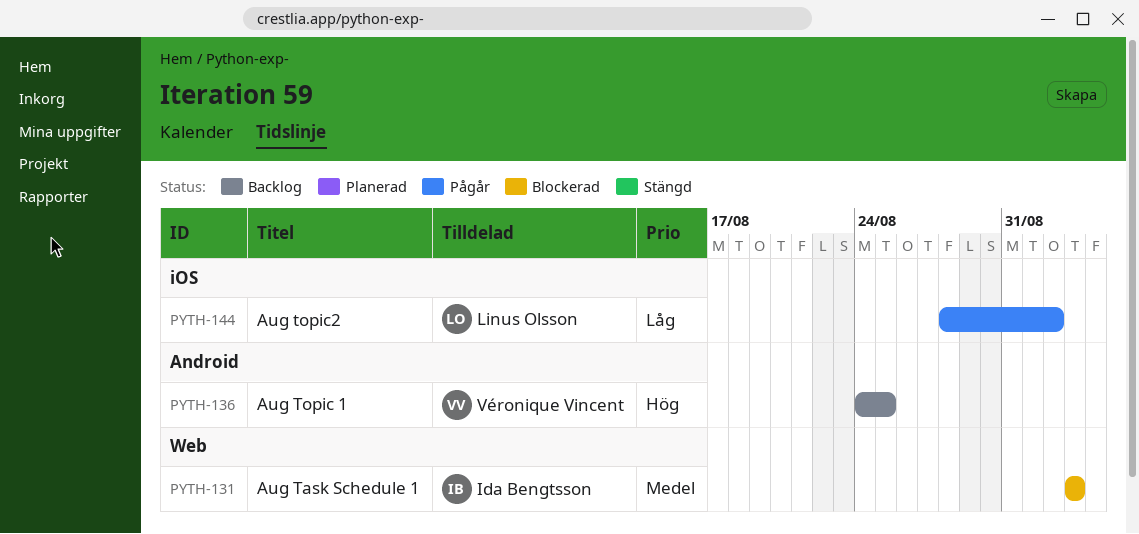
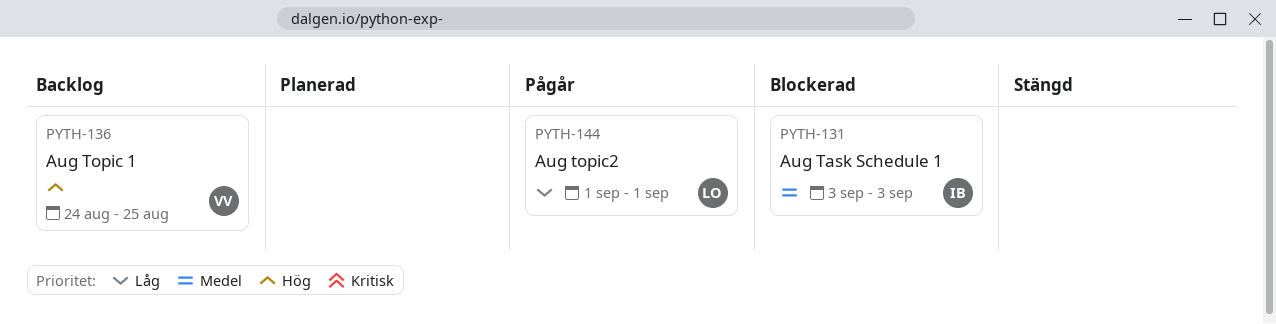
PYTH-144, start: Aug 28 -> Sep 1
PYTH-144, due: Sep 2 -> Sep 1

